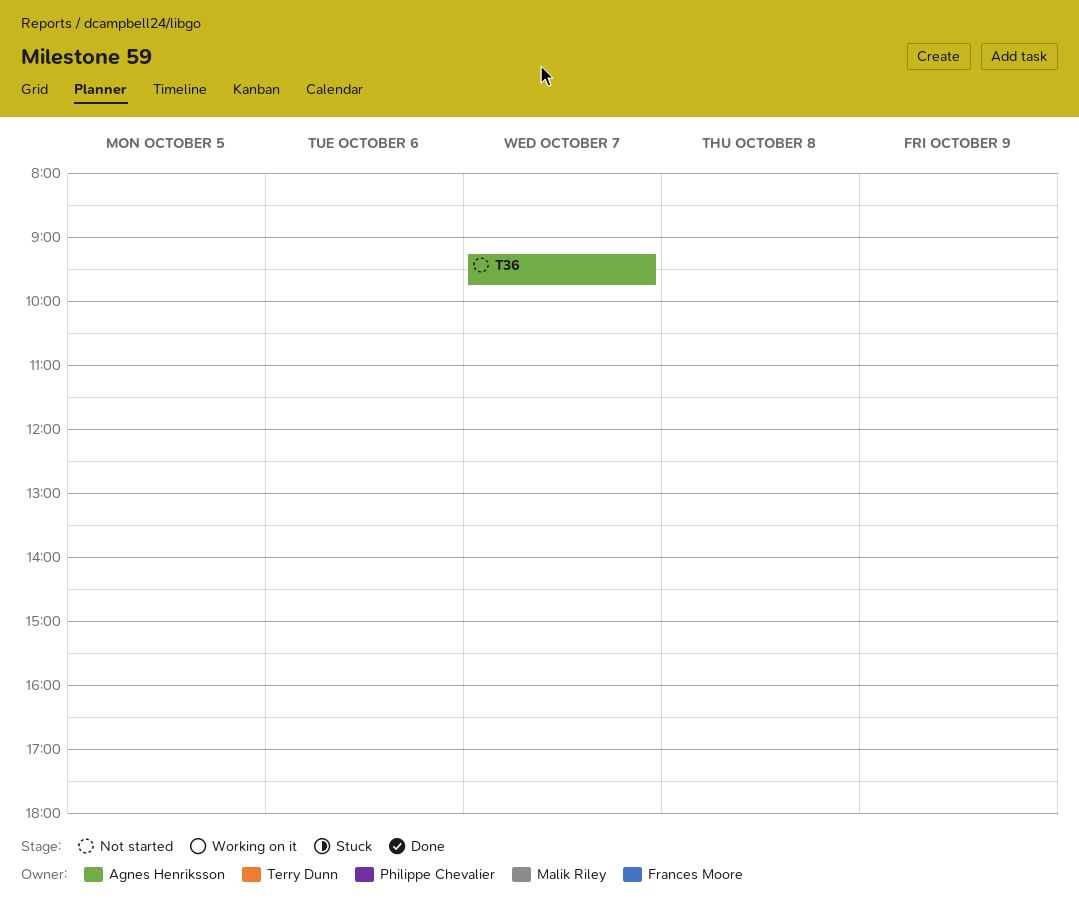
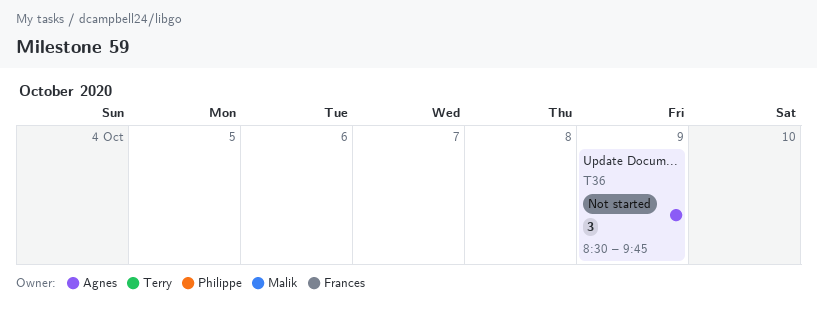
T36, day: Oct 7 -> Oct 9
T36, begins: 09:15 -> 08:30

